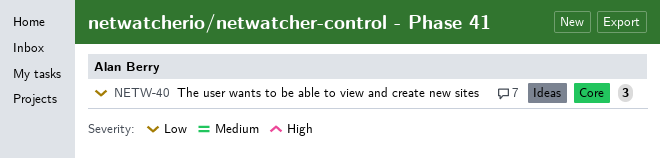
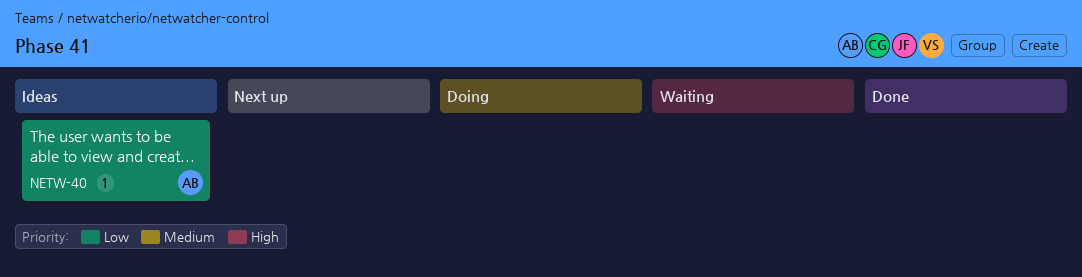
NETW-40, estimate: 3 -> 1

